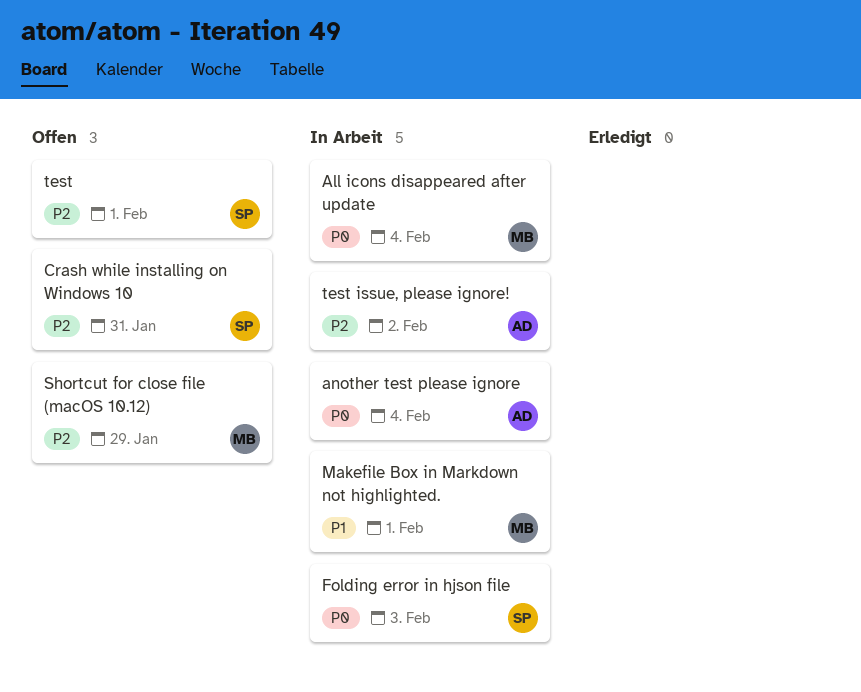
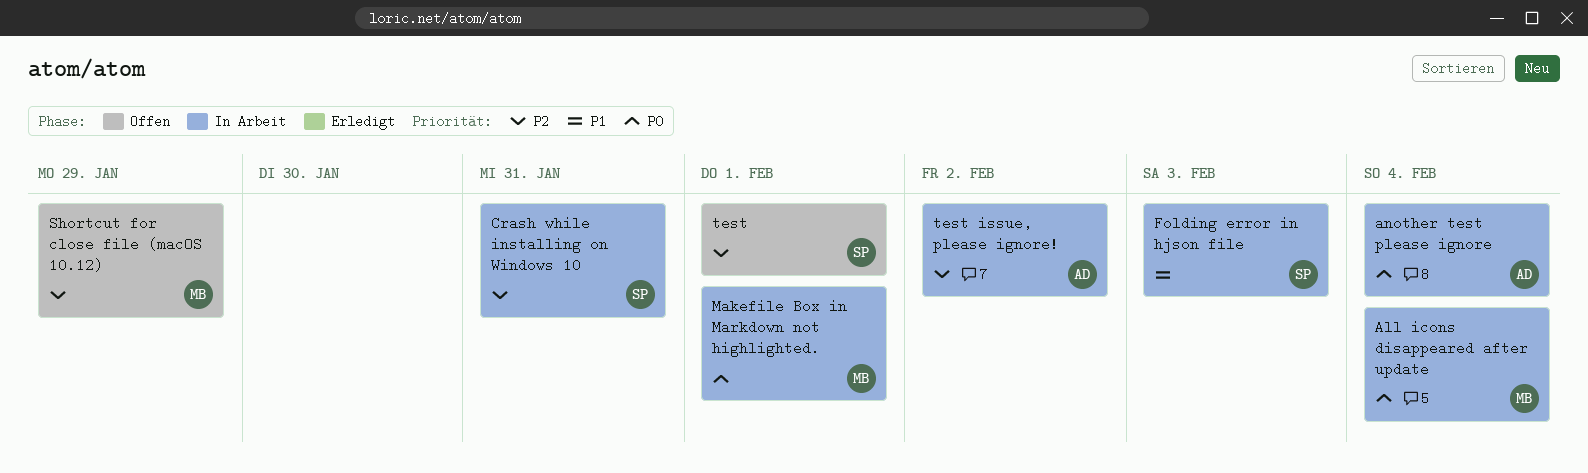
Crash while installing on Windows 10, status: Offen -> In Arbeit
Folding error in hjson file, priority: P0 -> P1
Makefile Box in Markdown not highlighted., priority: P1 -> P0

